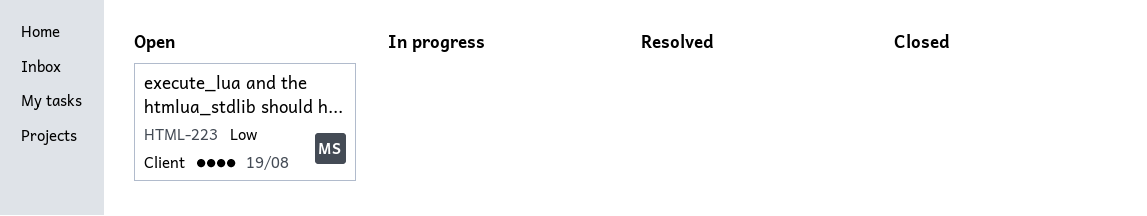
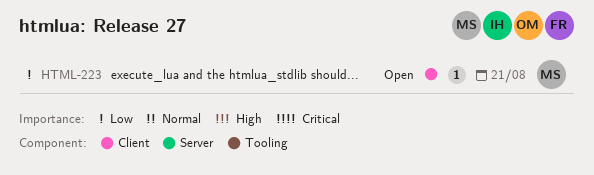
HTML-223, estimate: 4 -> 1
HTML-223, due: Aug 19 -> Aug 21

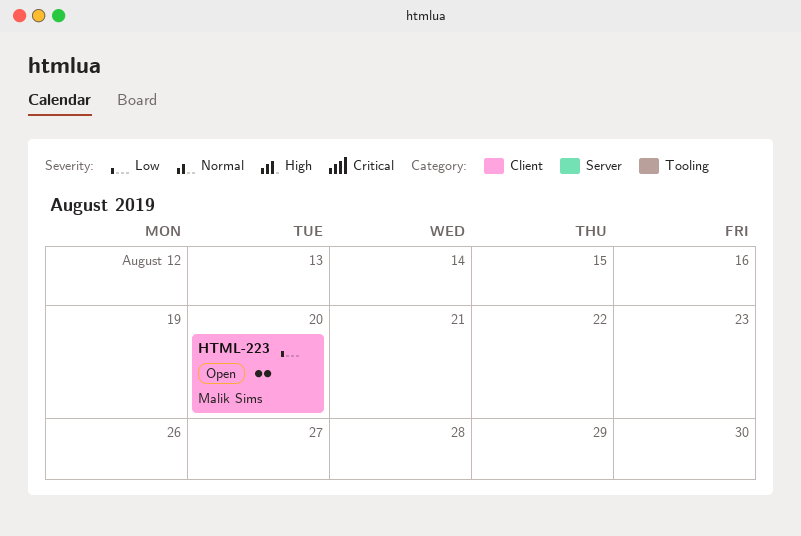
HTML-223, estimate: 1 -> 2
HTML-223, due: Aug 21 -> Aug 20

